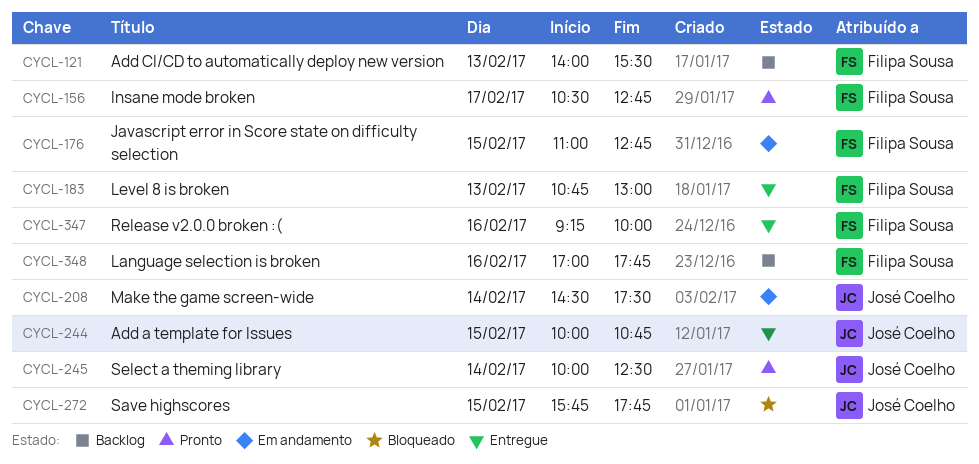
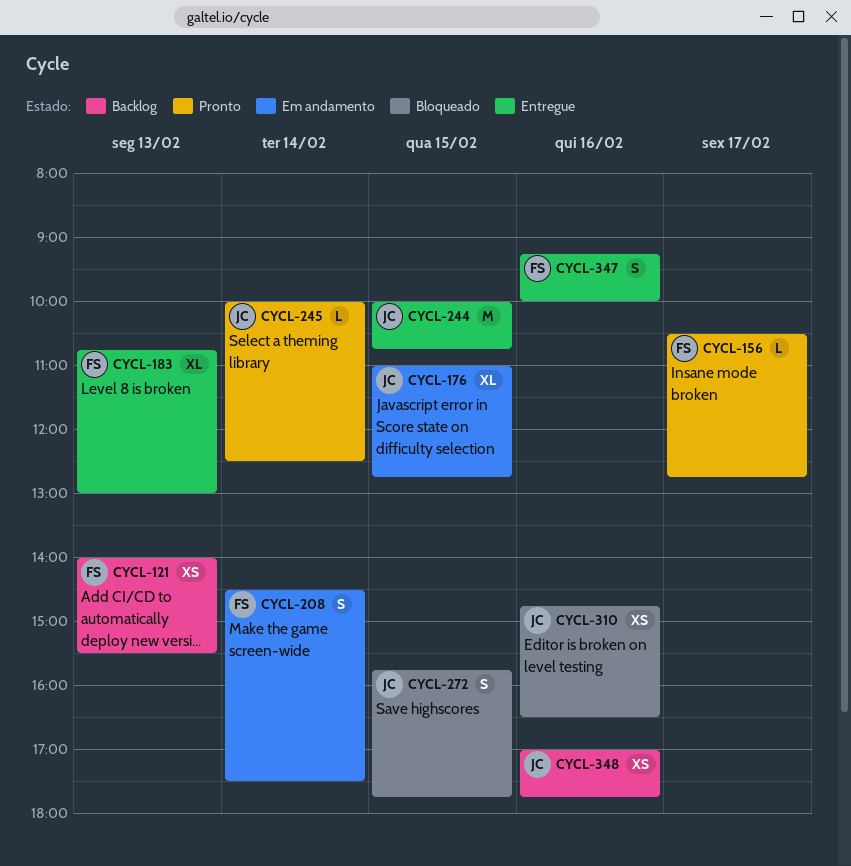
CYCL-176, owner: Filipa Sousa -> José Coelho
CYCL-208, owner: José Coelho -> Filipa Sousa
CYCL-310: none -> present
CYCL-348, owner: Filipa Sousa -> José Coelho

